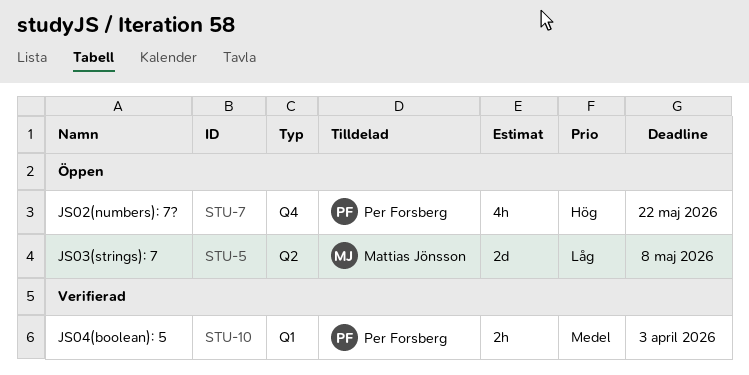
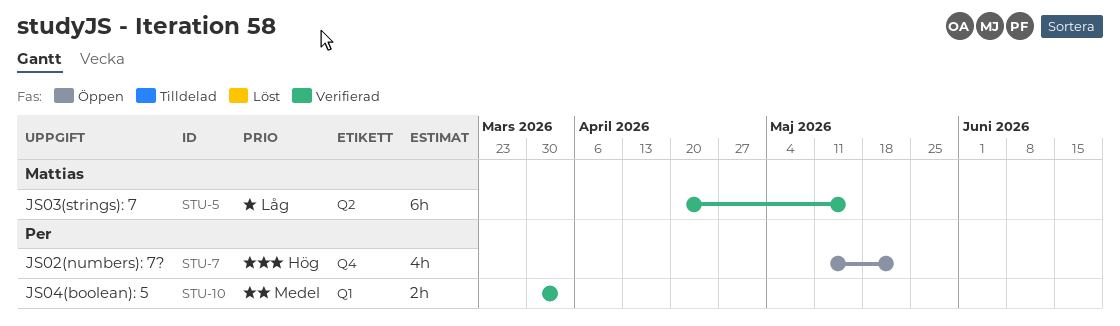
STU-5, status: Öppen -> Verifierad
STU-5, estimate: 2d -> 6h
STU-5, due: May 8 -> May 15

